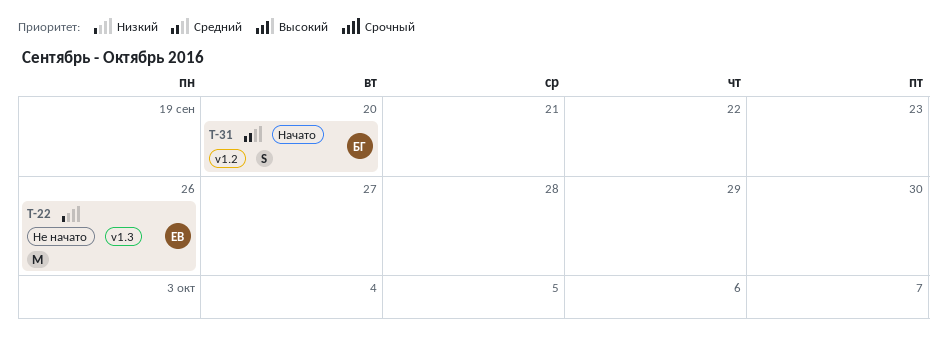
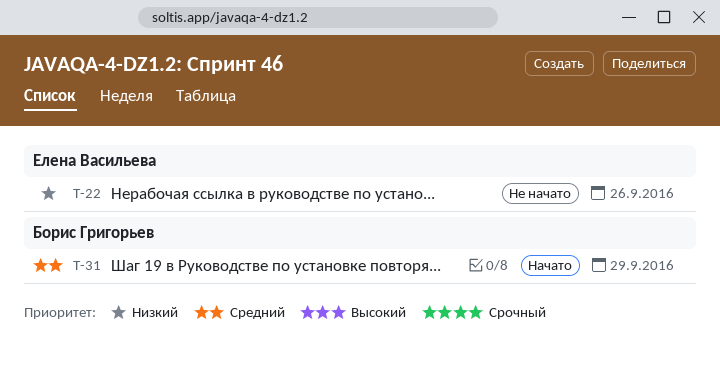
T-31, due: Sep 20 -> Sep 29

